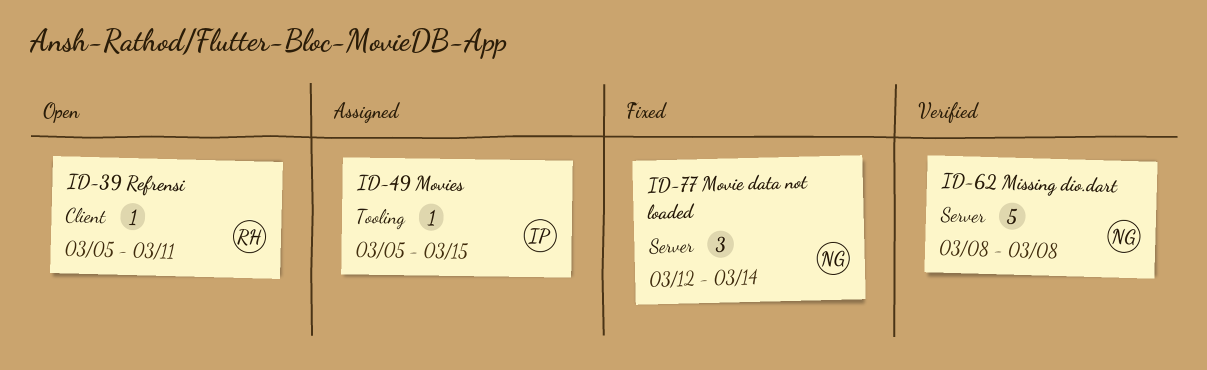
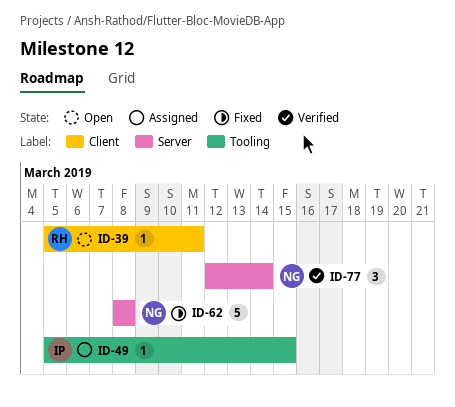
ID-62, status: Verified -> Fixed
ID-77, status: Fixed -> Verified

